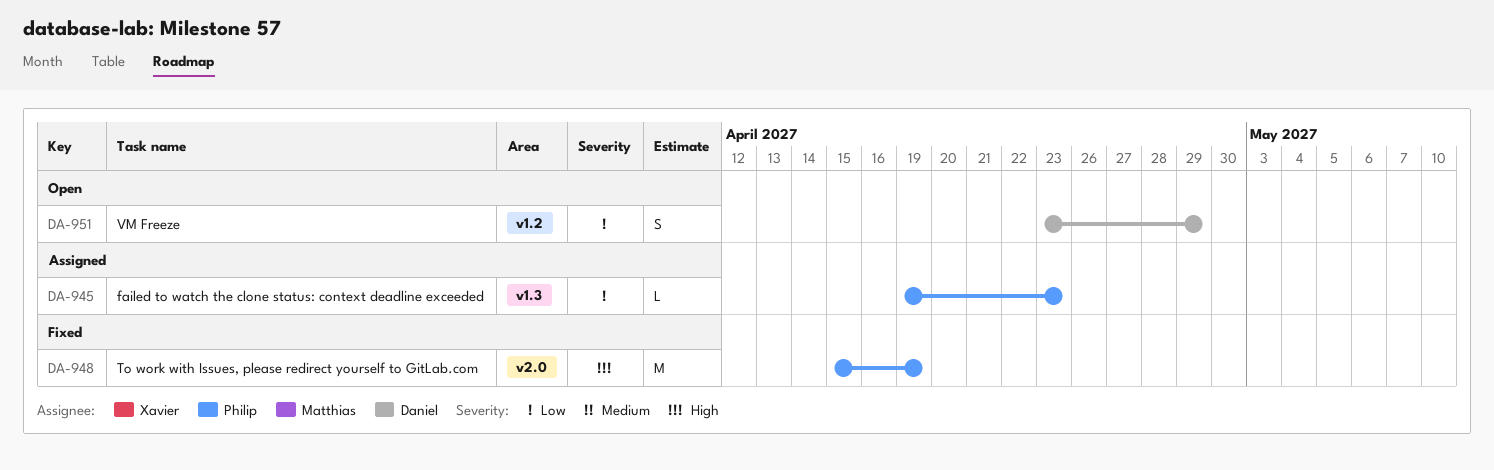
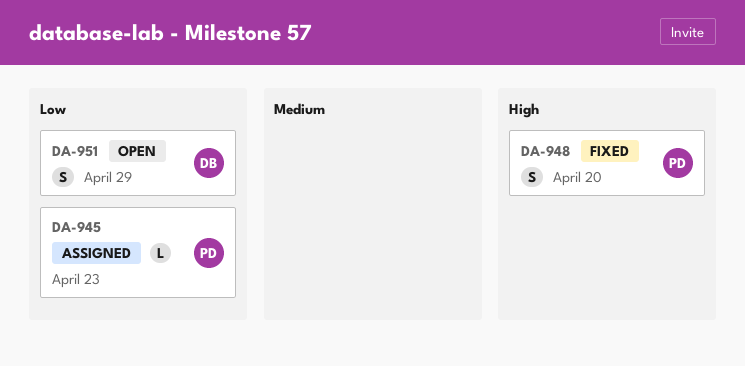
DA-948, estimate: M -> S
DA-948, due: Apr 19 -> Apr 20

